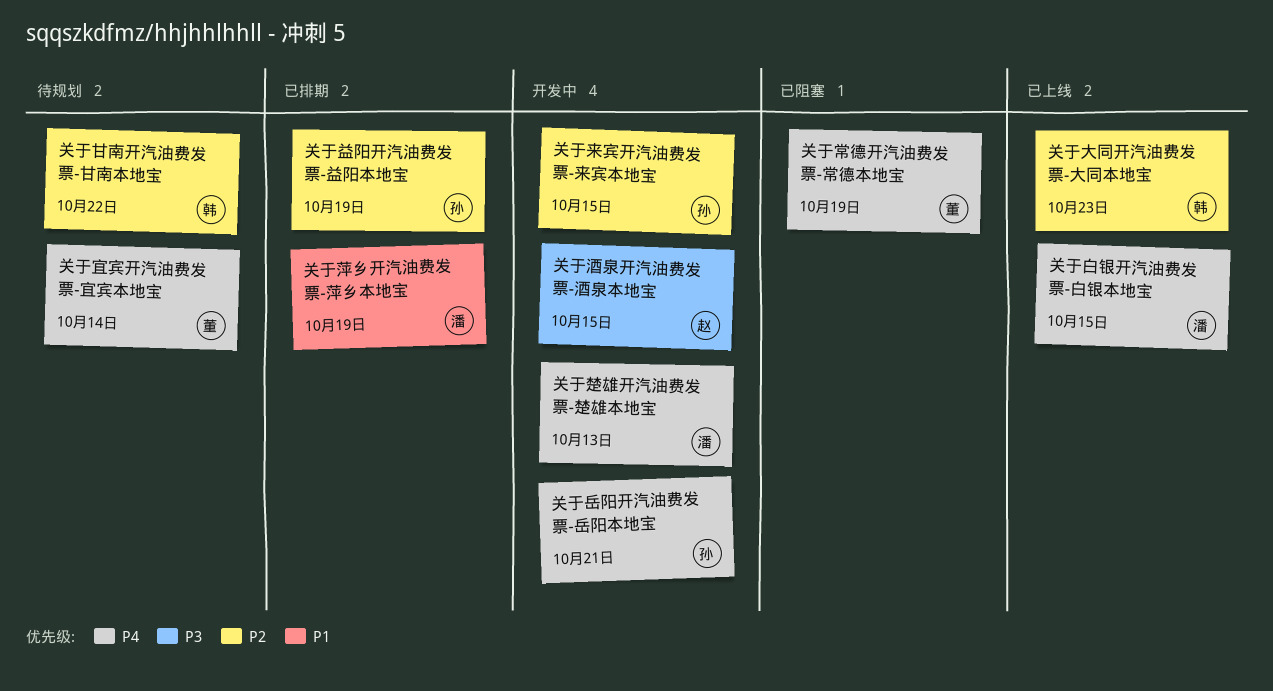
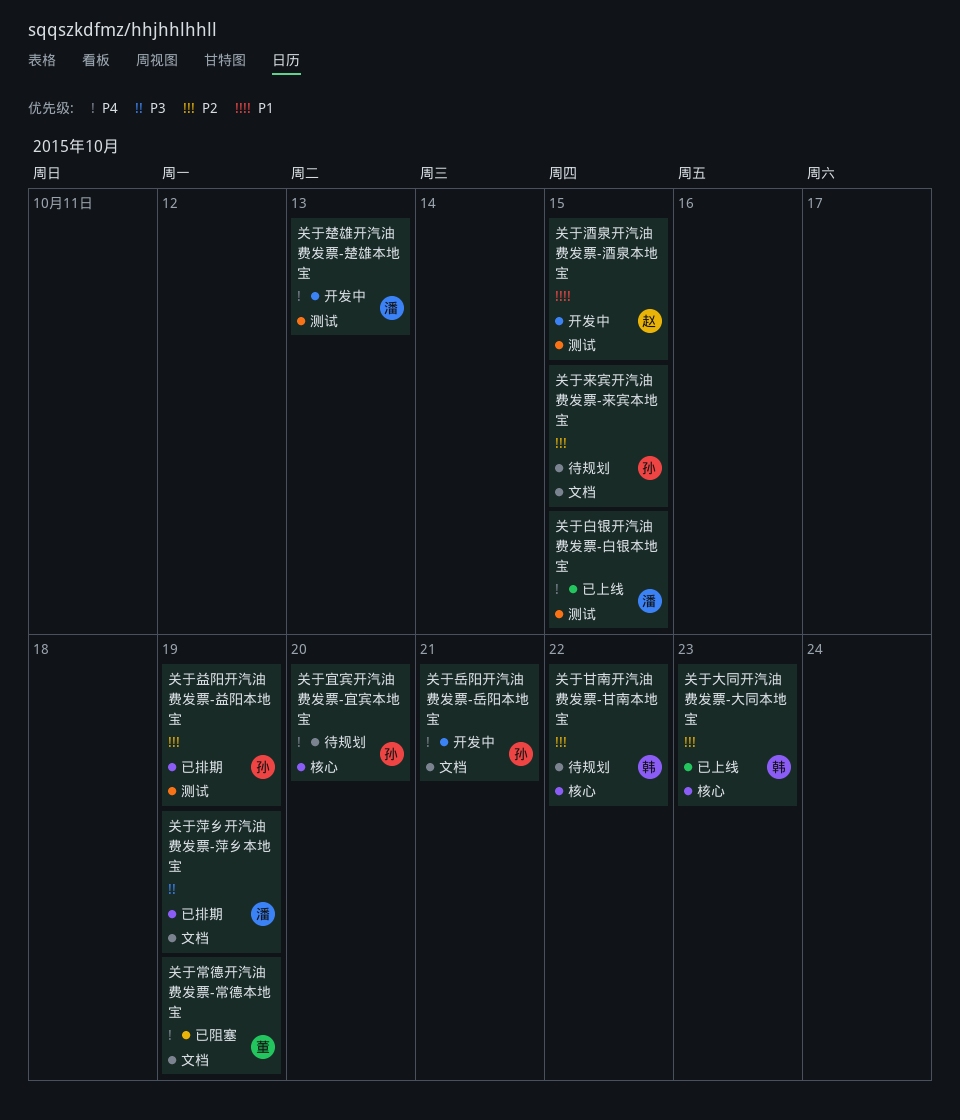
关于宜宾开汽油费发票-宜宾本地宝, owner: 董 -> 孙
关于宜宾开汽油费发票-宜宾本地宝, due: Oct 14 -> Oct 20
关于来宾开汽油费发票-来宾本地宝, status: 开发中 -> 待规划
关于萍乡开汽油费发票-萍乡本地宝, priority: P1 -> P3
关于酒泉开汽油费发票-酒泉本地宝, priority: P3 -> P1

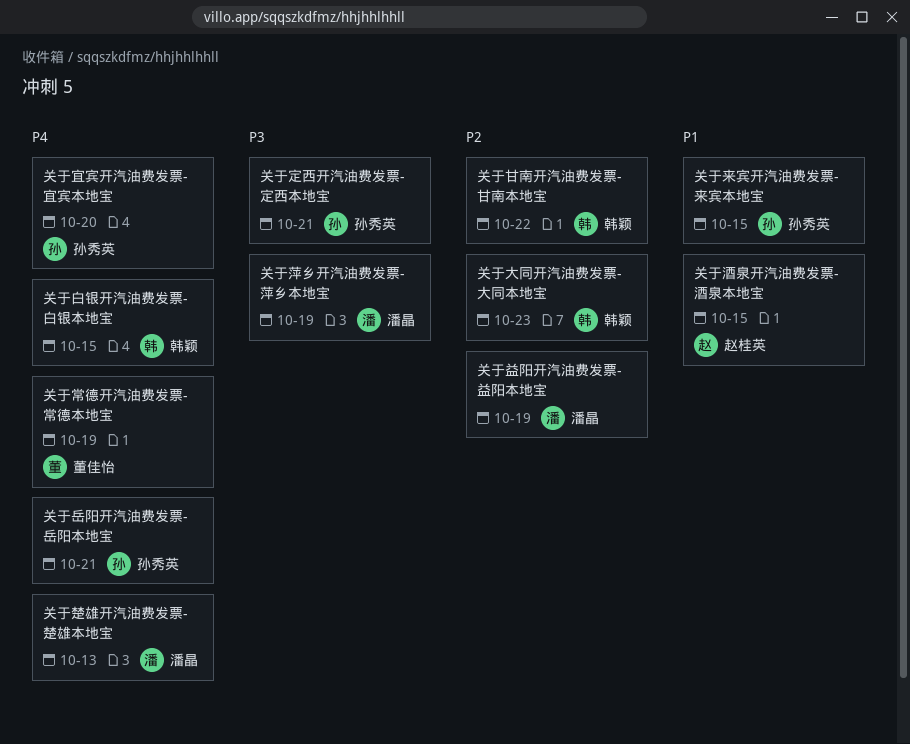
关于定西开汽油费发票-定西本地宝: none -> present
关于来宾开汽油费发票-来宾本地宝, priority: P2 -> P1
关于白银开汽油费发票-白银本地宝, owner: 潘晶 -> 韩颖
关于益阳开汽油费发票-益阳本地宝, owner: 孙秀英 -> 潘晶

